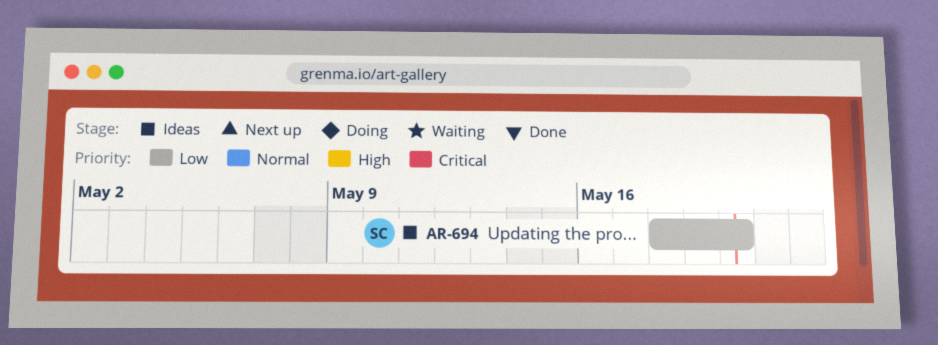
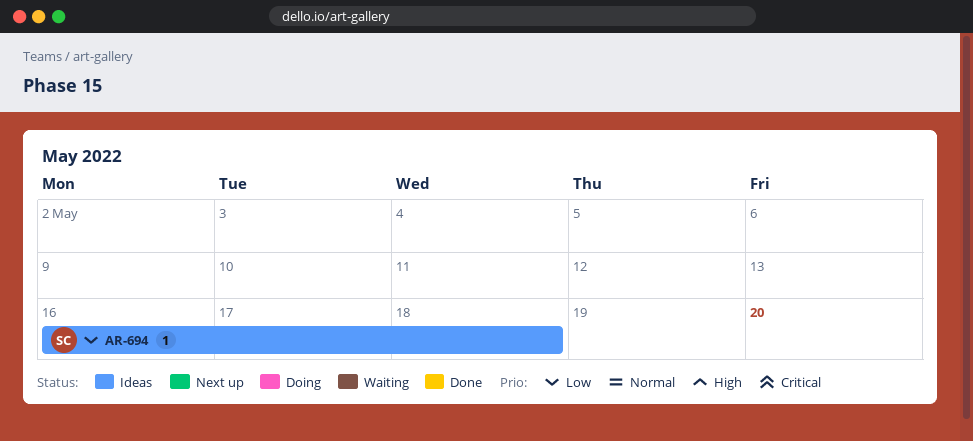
AR-694, start: May 18 -> May 16
AR-694, due: May 20 -> May 18

